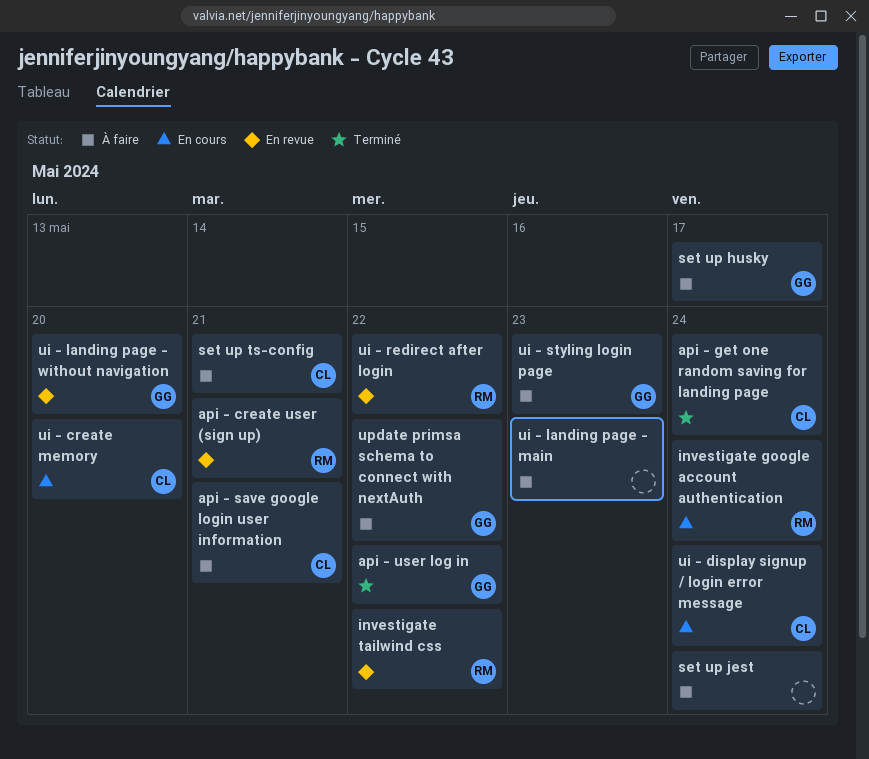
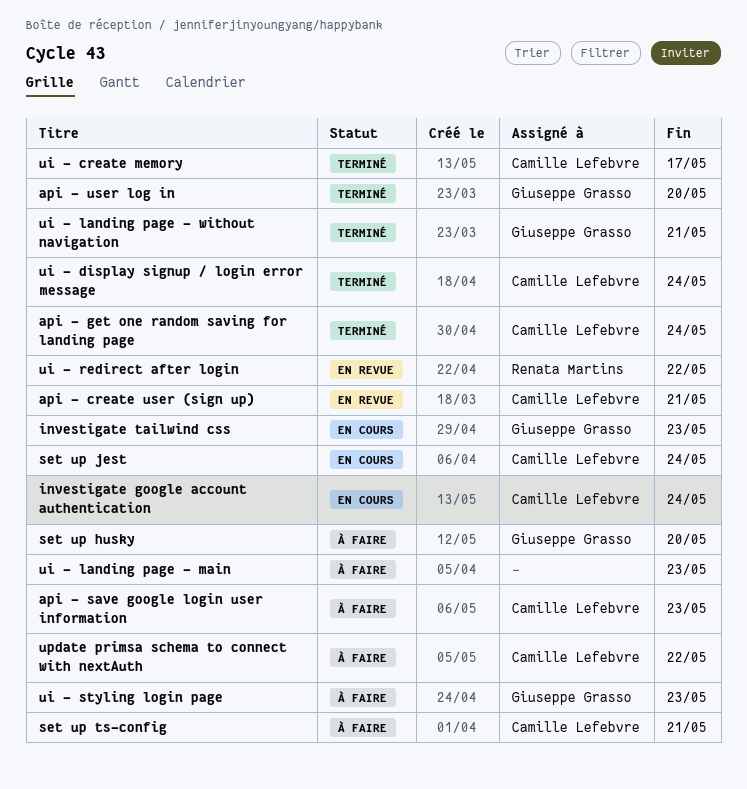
api - create user (sign up), owner: Renata Martins -> Camille Lefebvre
api - save google login user information, due: May 21 -> May 23
api - user log in, due: May 22 -> May 20
investigate google account authentication, owner: Renata Martins -> Camille Lefebvre
investigate tailwind css, status: En revue -> En cours
investigate tailwind css, owner: Renata Martins -> Giuseppe Grasso
investigate tailwind css, due: May 22 -> May 23
set up husky, due: May 17 -> May 20
set up jest, status: À faire -> En cours
set up jest, owner: none -> Camille Lefebvre
ui - create memory, status: En cours -> Terminé
ui - create memory, due: May 20 -> May 17
ui - display signup / login error message, status: En cours -> Terminé
ui - landing page - without navigation, status: En revue -> Terminé
ui - landing page - without navigation, due: May 20 -> May 21
update primsa schema to connect with nextAuth, owner: Giuseppe Grasso -> Camille Lefebvre

